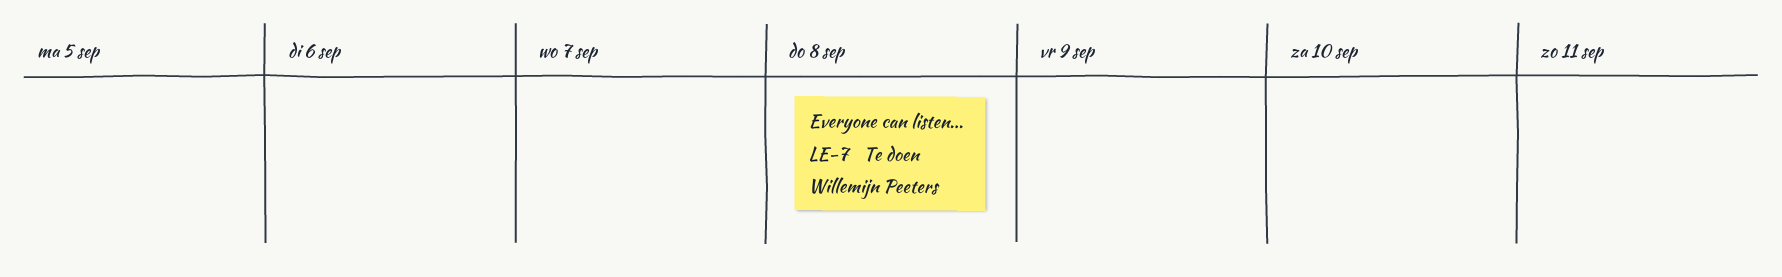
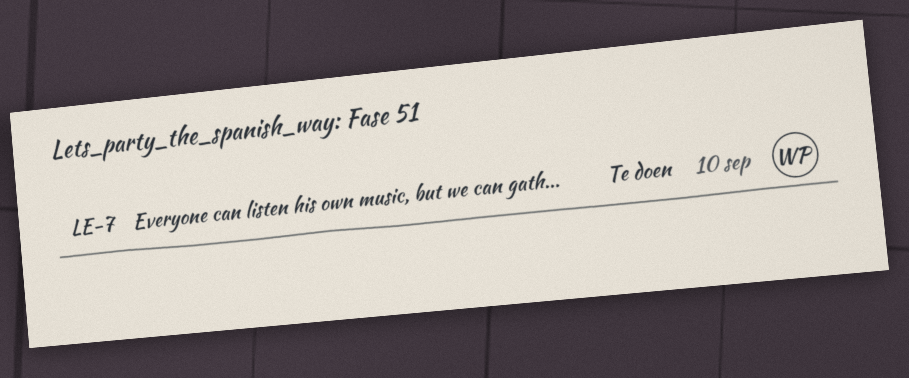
LE-7, due: Sep 8 -> Sep 10

